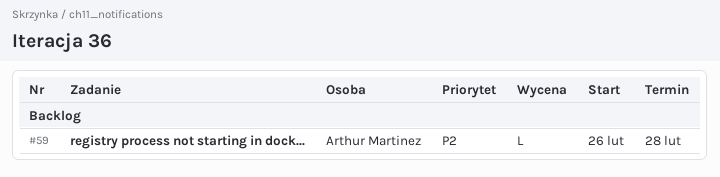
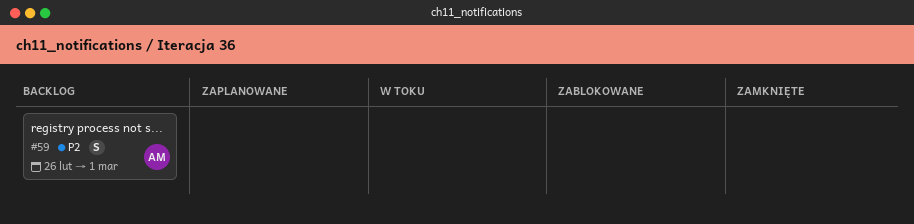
#59, estimate: L -> S
#59, due: Feb 28 -> Mar 1

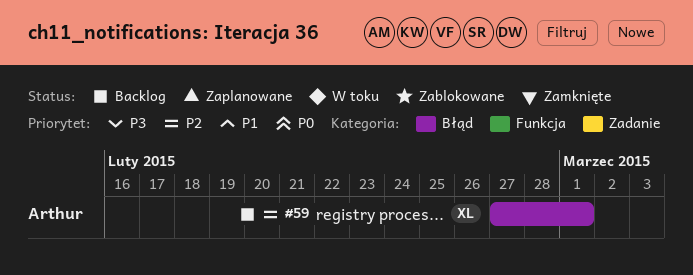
#59, estimate: S -> XL
#59, start: Feb 26 -> Feb 27

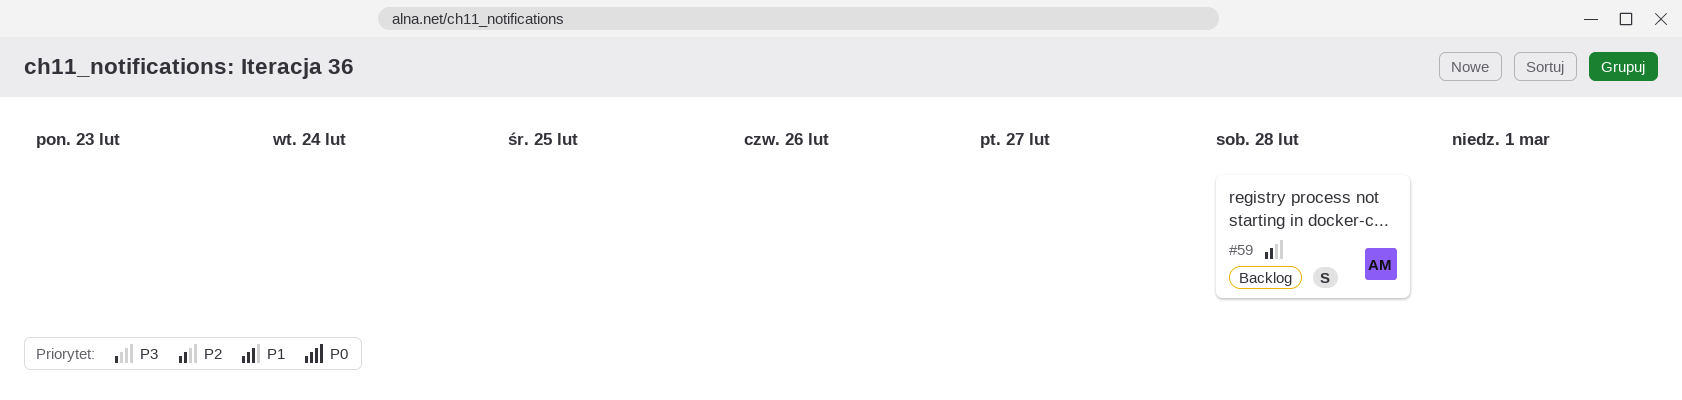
#59, estimate: XL -> S
#59, due: Mar 1 -> Feb 28

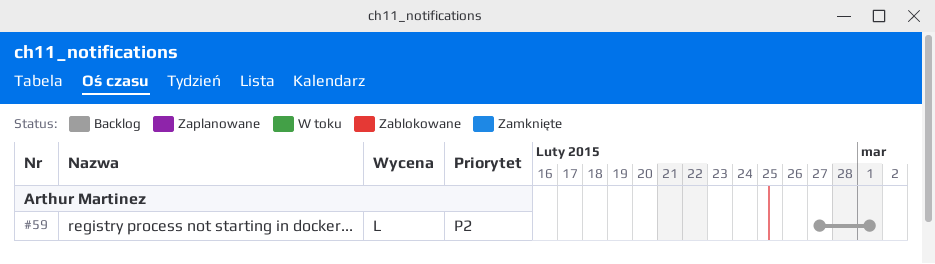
#59, estimate: S -> L
#59, due: Feb 28 -> Mar 1

